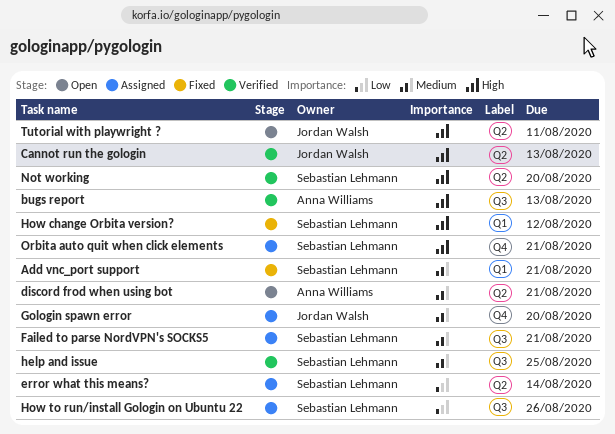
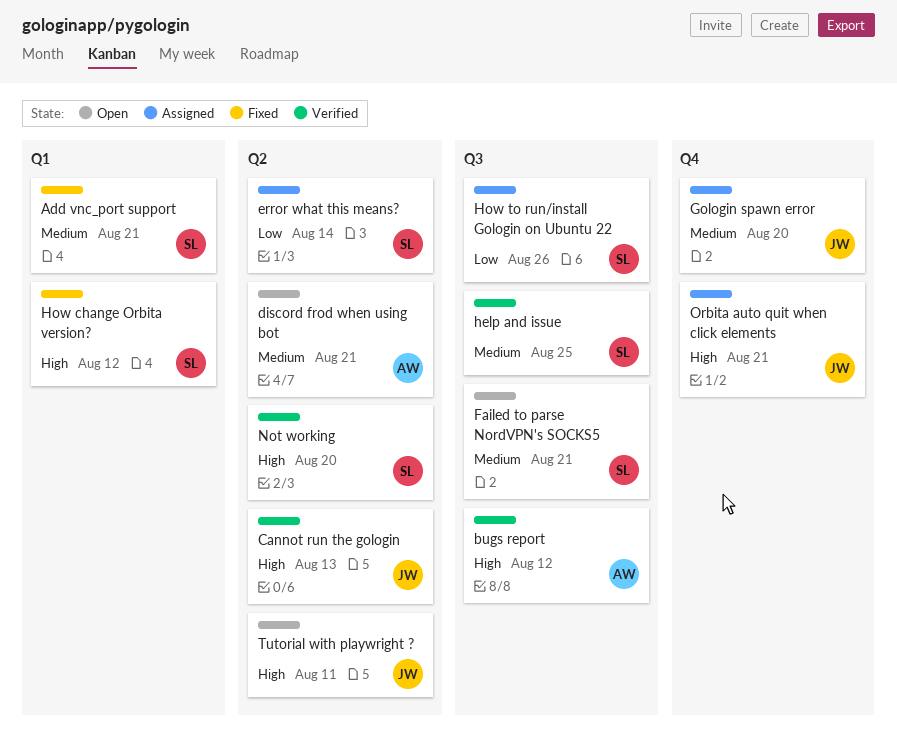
bugs report, due: Aug 13 -> Aug 12
Failed to parse NordVPN's SOCKS5, status: Assigned -> Open
Orbita auto quit when click elements, owner: Sebastian Lehmann -> Jordan Walsh

